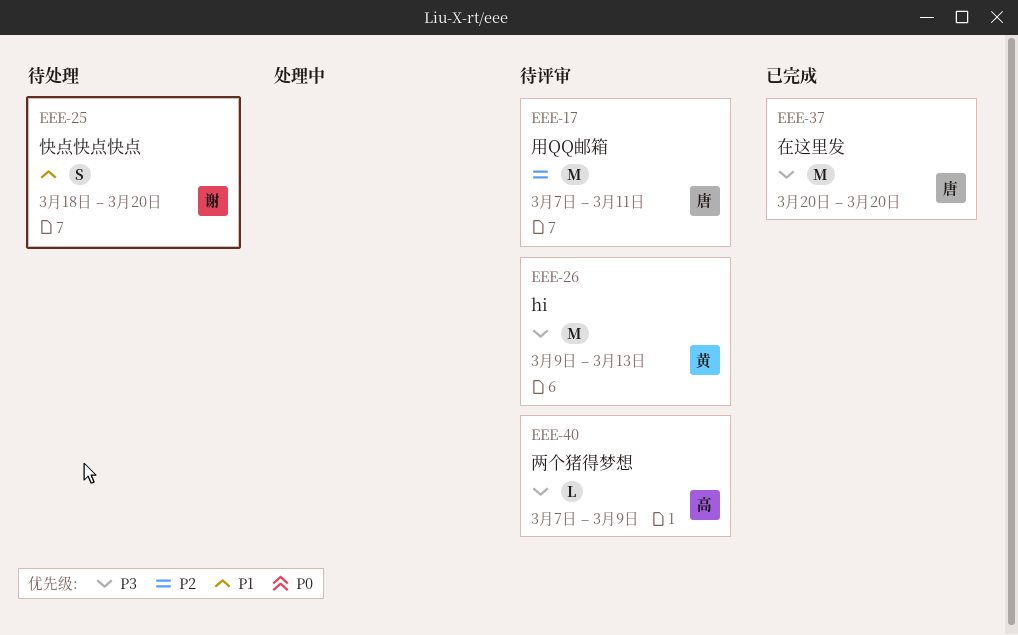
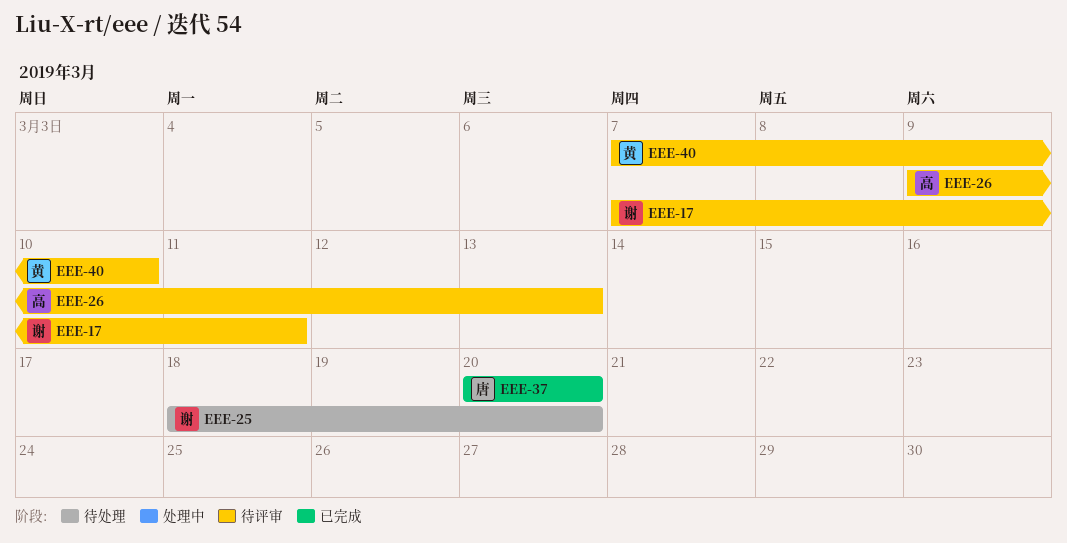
EEE-17, owner: 唐 -> 谢
EEE-26, owner: 黄 -> 高
EEE-40, owner: 高 -> 黄
EEE-40, due: Mar 9 -> Mar 10

